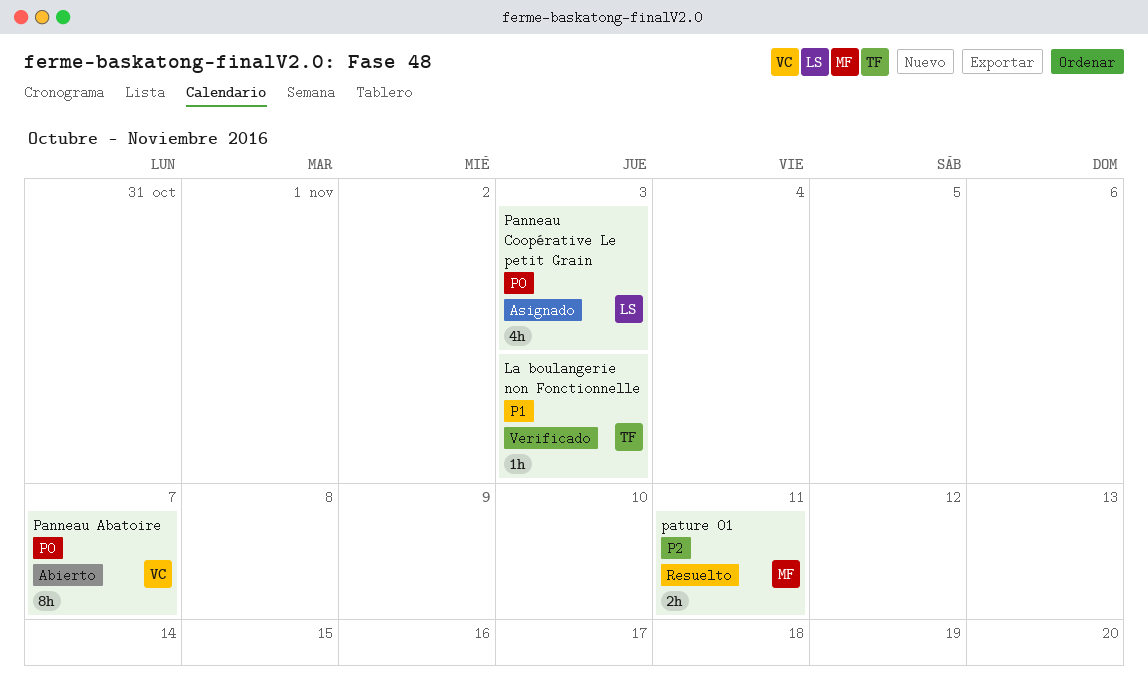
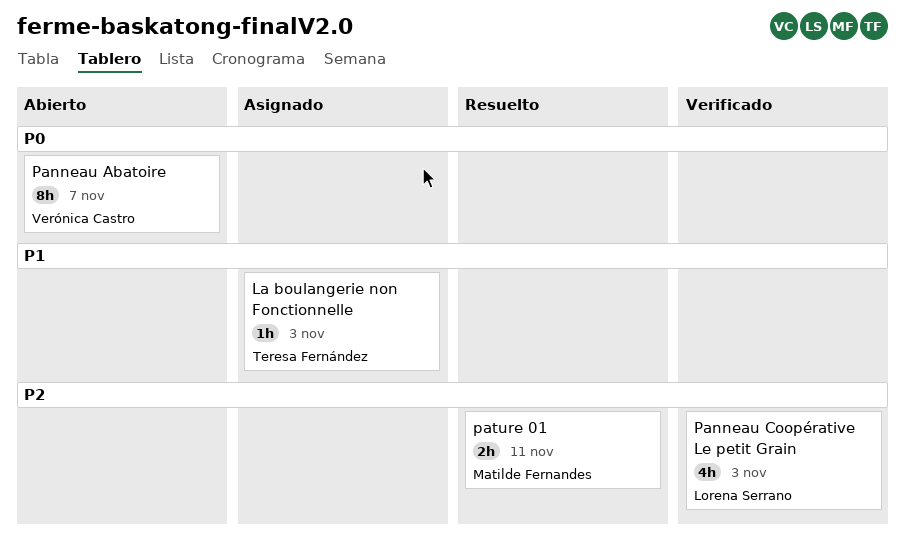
La boulangerie non Fonctionnelle, status: Verificado -> Asignado
Panneau Coopérative Le petit Grain, status: Asignado -> Verificado
Panneau Coopérative Le petit Grain, priority: P0 -> P2

